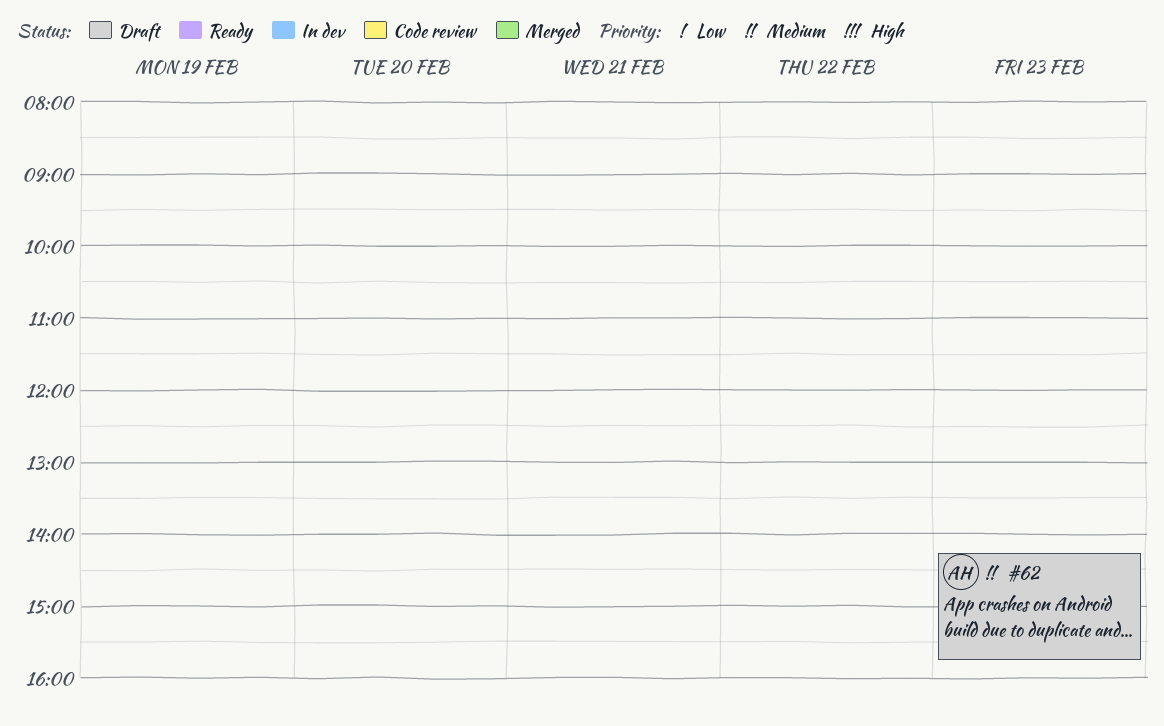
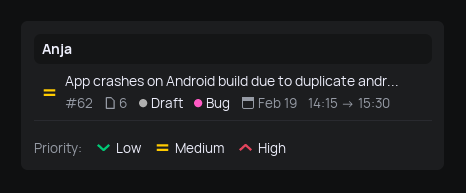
#62, day: Feb 23 -> Feb 19
#62, ends: 15:45 -> 15:30

